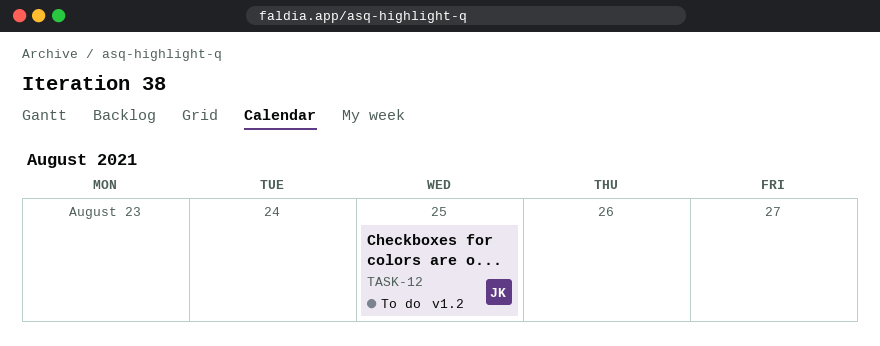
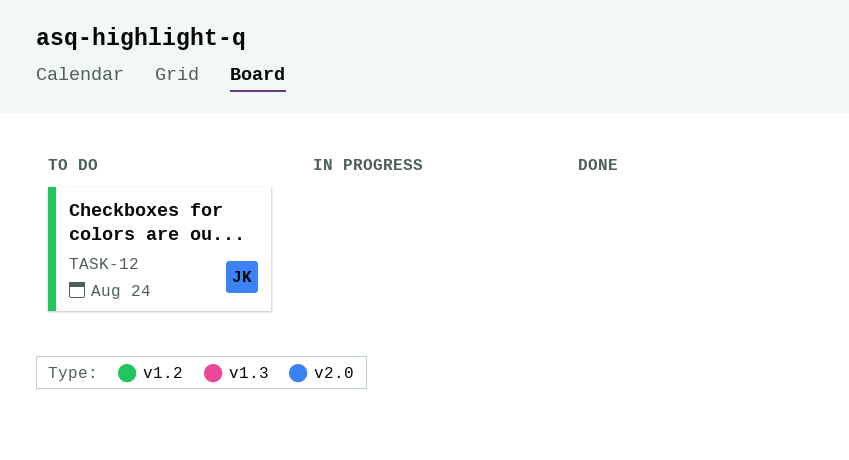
TASK-12, due: Aug 25 -> Aug 24

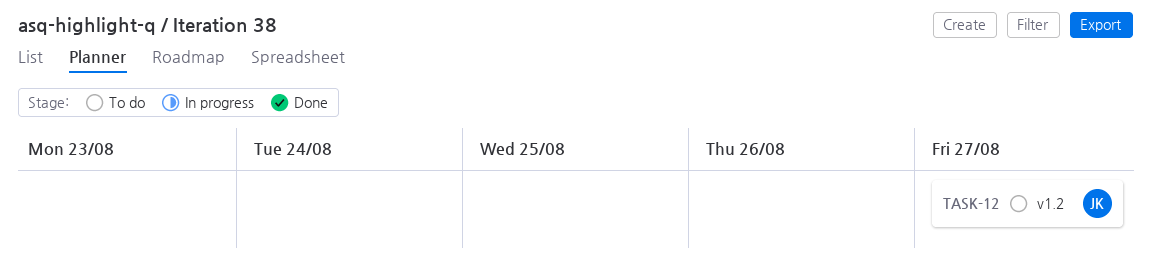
TASK-12, due: Aug 24 -> Aug 27

